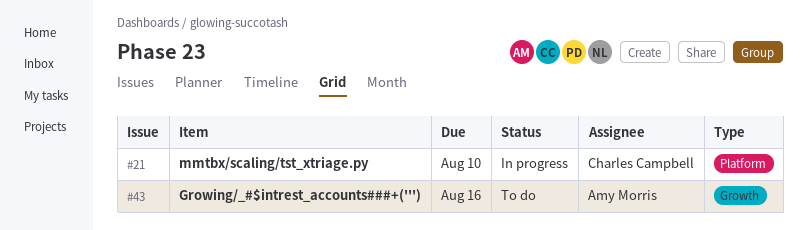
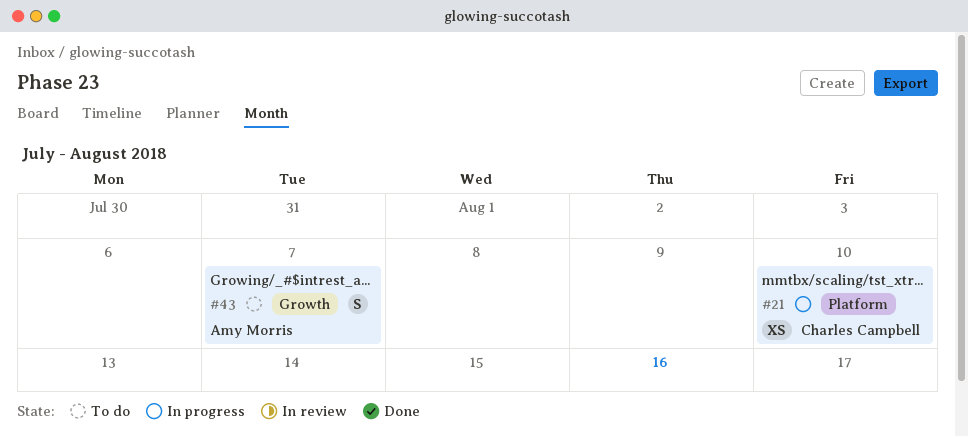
#43, due: Aug 16 -> Aug 7

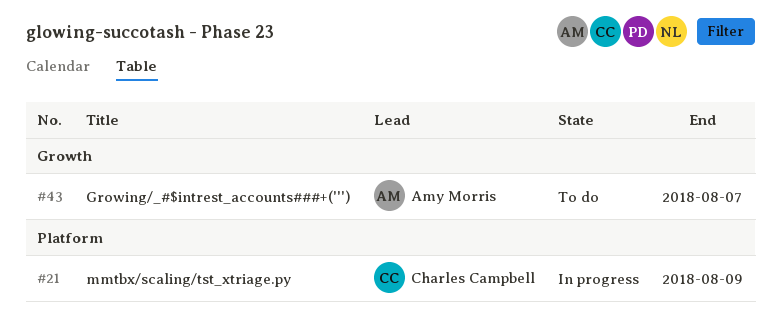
#21, due: Aug 10 -> Aug 9

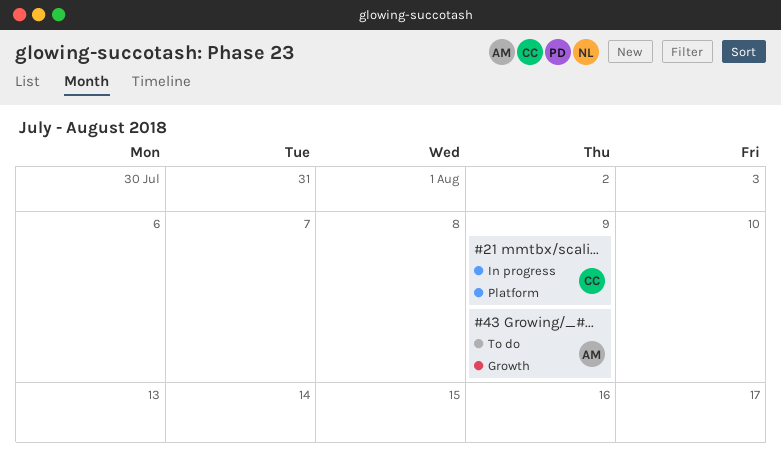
#43, due: Aug 7 -> Aug 9

